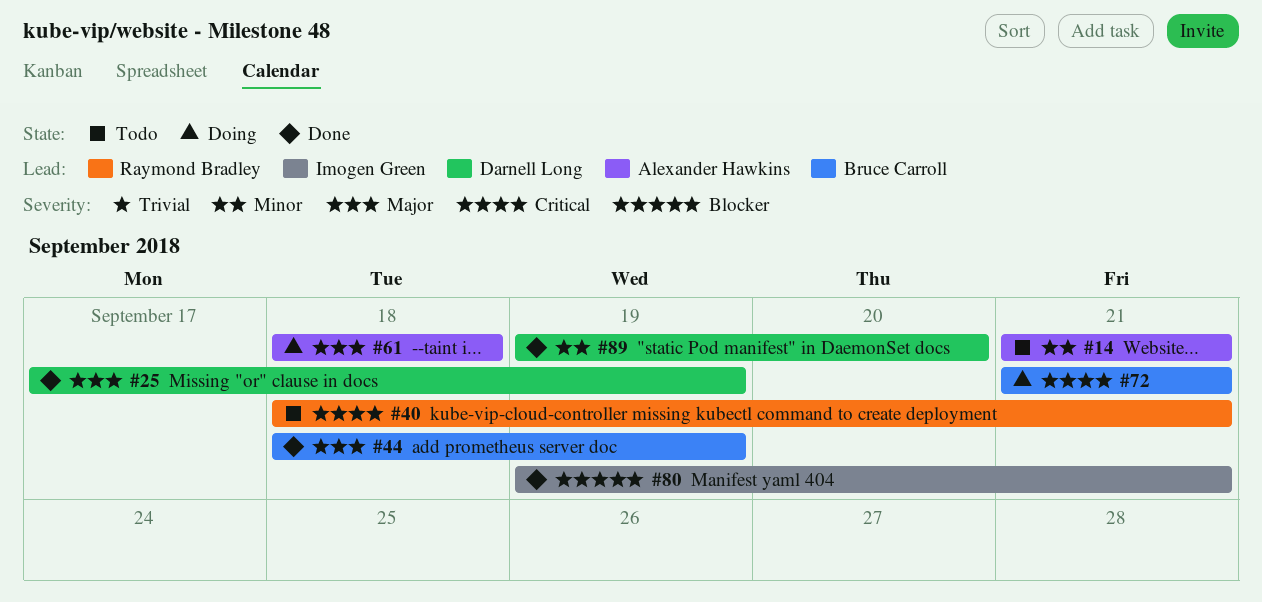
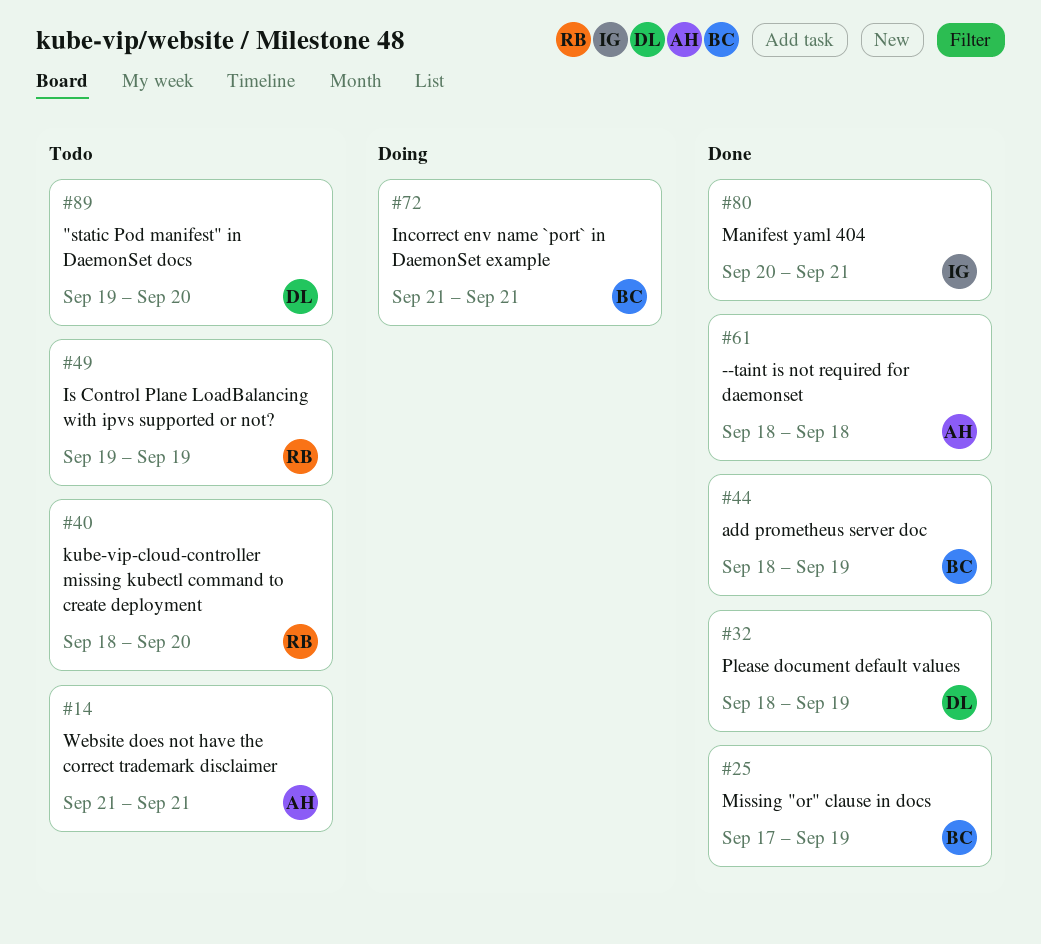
#25, owner: Darnell Long -> Bruce Carroll
#32: none -> present
#40, due: Sep 21 -> Sep 20
#49: none -> present
#61, status: Doing -> Done
#80, start: Sep 19 -> Sep 20
#89, status: Done -> Todo

